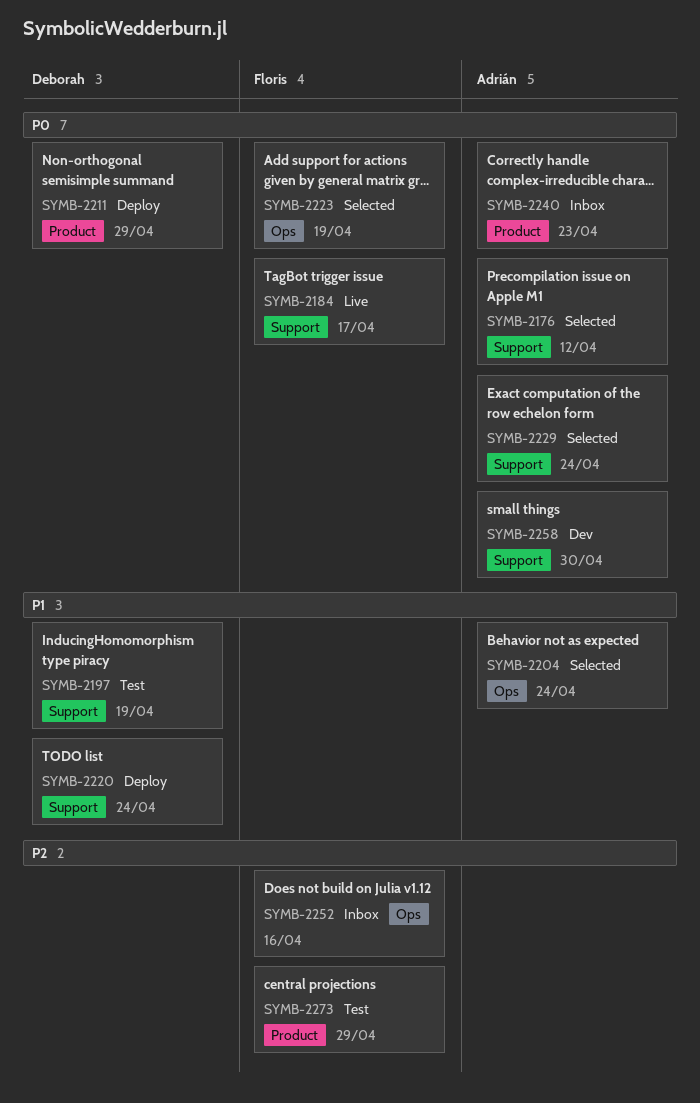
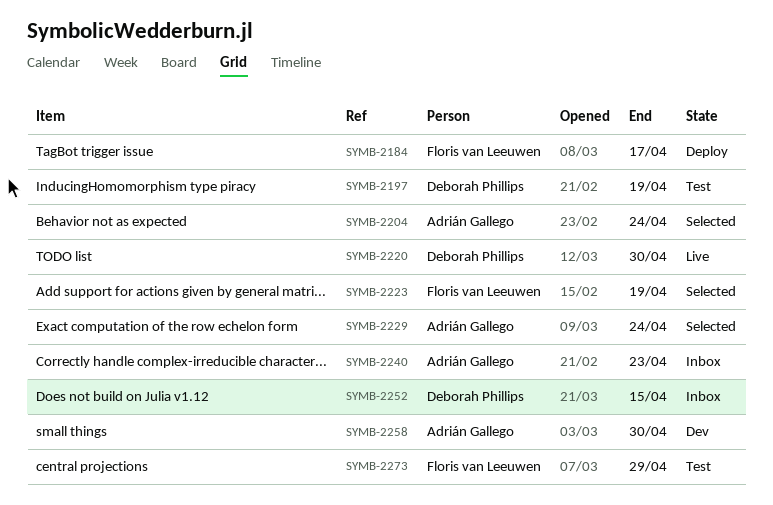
SYMB-2176: present -> none
SYMB-2184, status: Live -> Deploy
SYMB-2211: present -> none
SYMB-2220, status: Deploy -> Live
SYMB-2220, due: Apr 24 -> Apr 30
SYMB-2252, owner: Floris van Leeuwen -> Deborah Phillips
SYMB-2252, due: Apr 16 -> Apr 15

